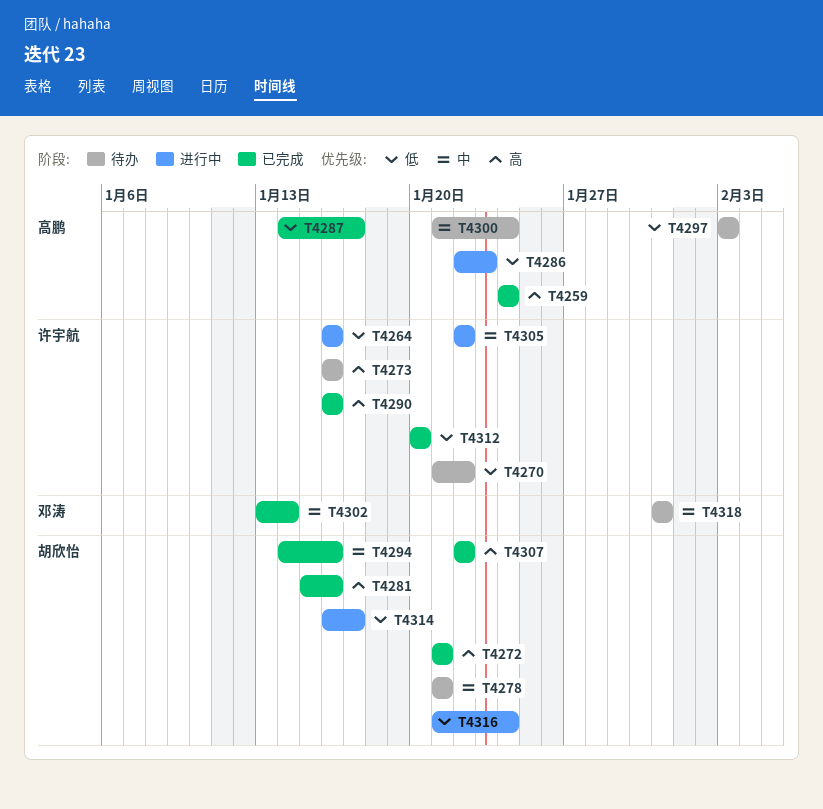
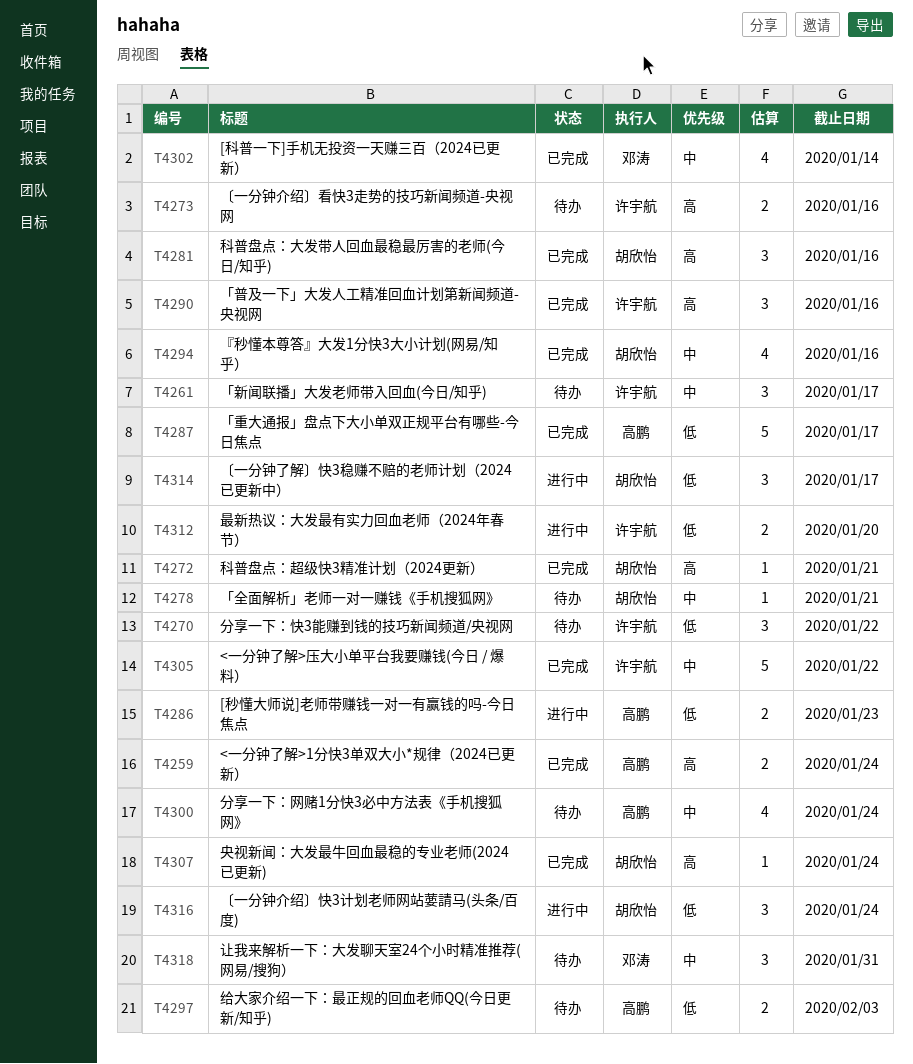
T4261: none -> present
T4264: present -> none
T4305, status: 进行中 -> 已完成
T4307, due: Jan 22 -> Jan 24
T4312, status: 已完成 -> 进行中

